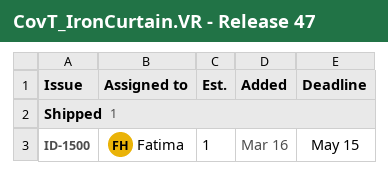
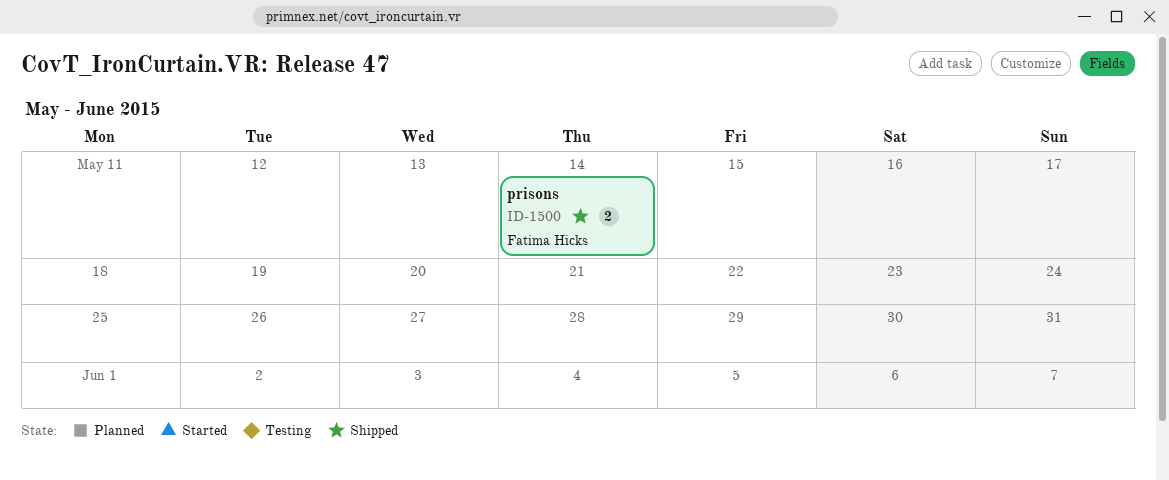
ID-1500, estimate: 1 -> 2
ID-1500, due: May 15 -> May 14

